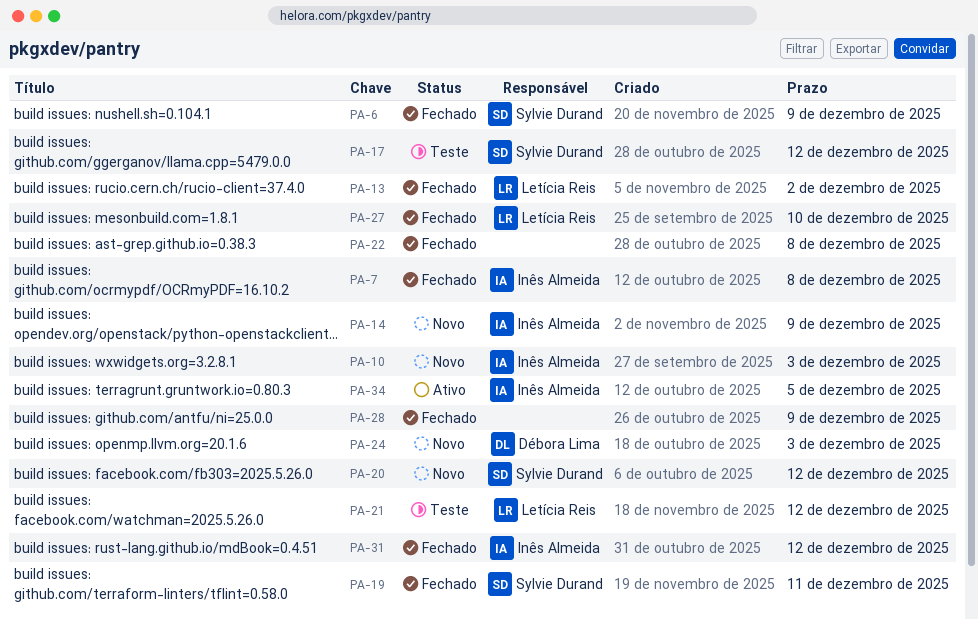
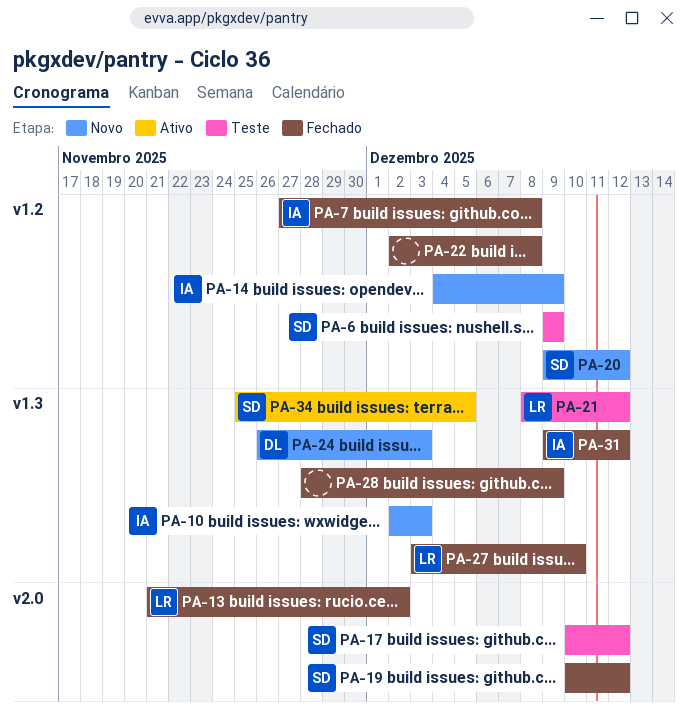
PA-6, status: Fechado -> Teste
PA-19, due: Dec 11 -> Dec 12
PA-34, owner: Inês Almeida -> Sylvie Durand

